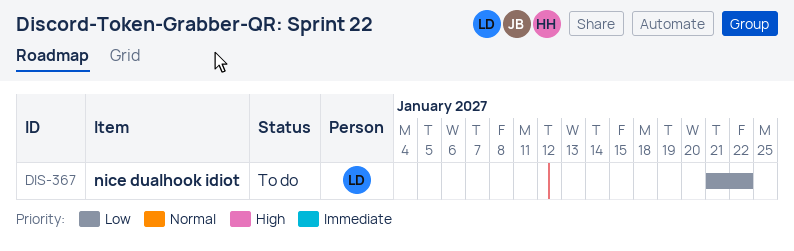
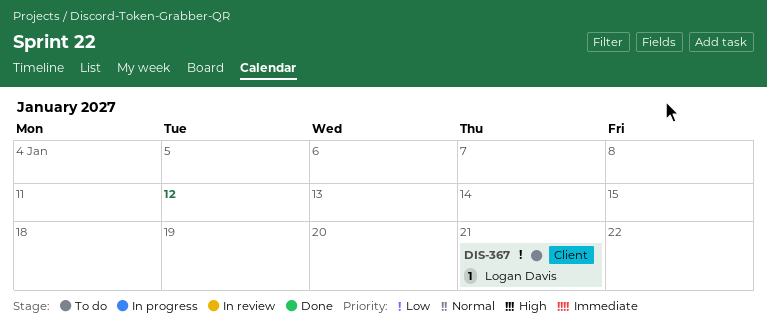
DIS-367, due: Jan 22 -> Jan 21

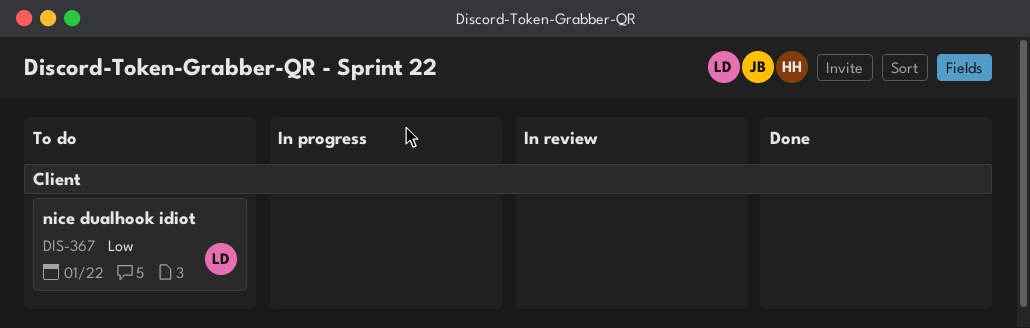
DIS-367, due: Jan 21 -> Jan 22

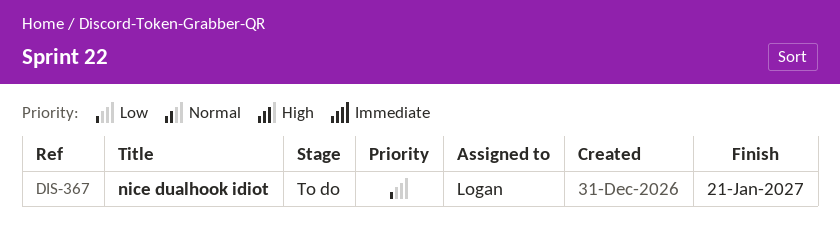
DIS-367, due: Jan 22 -> Jan 21

